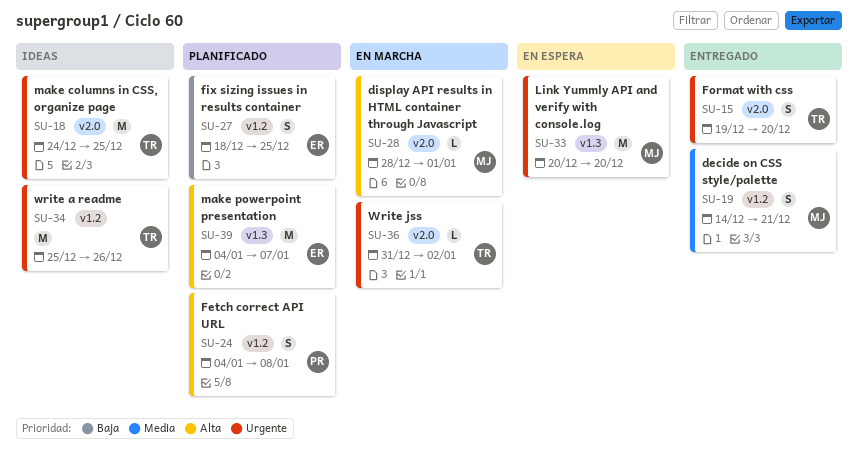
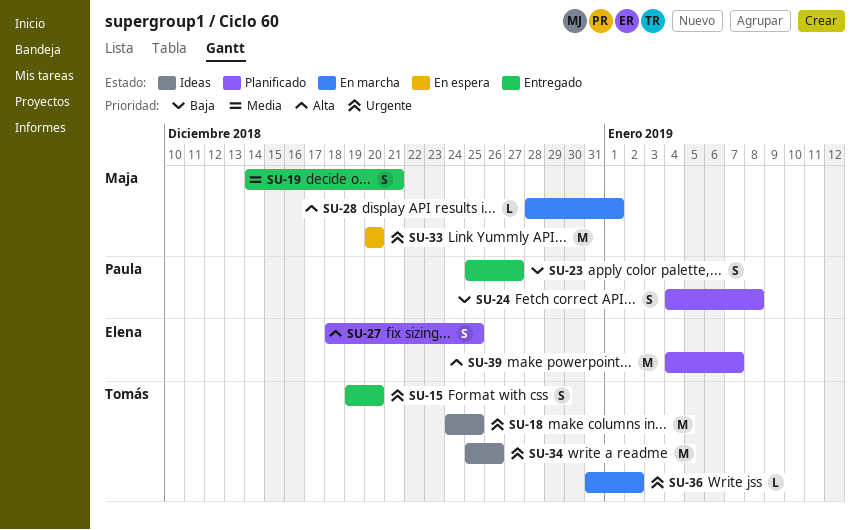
SU-23: none -> present
SU-24, priority: Alta -> Baja
SU-27, priority: Baja -> Alta

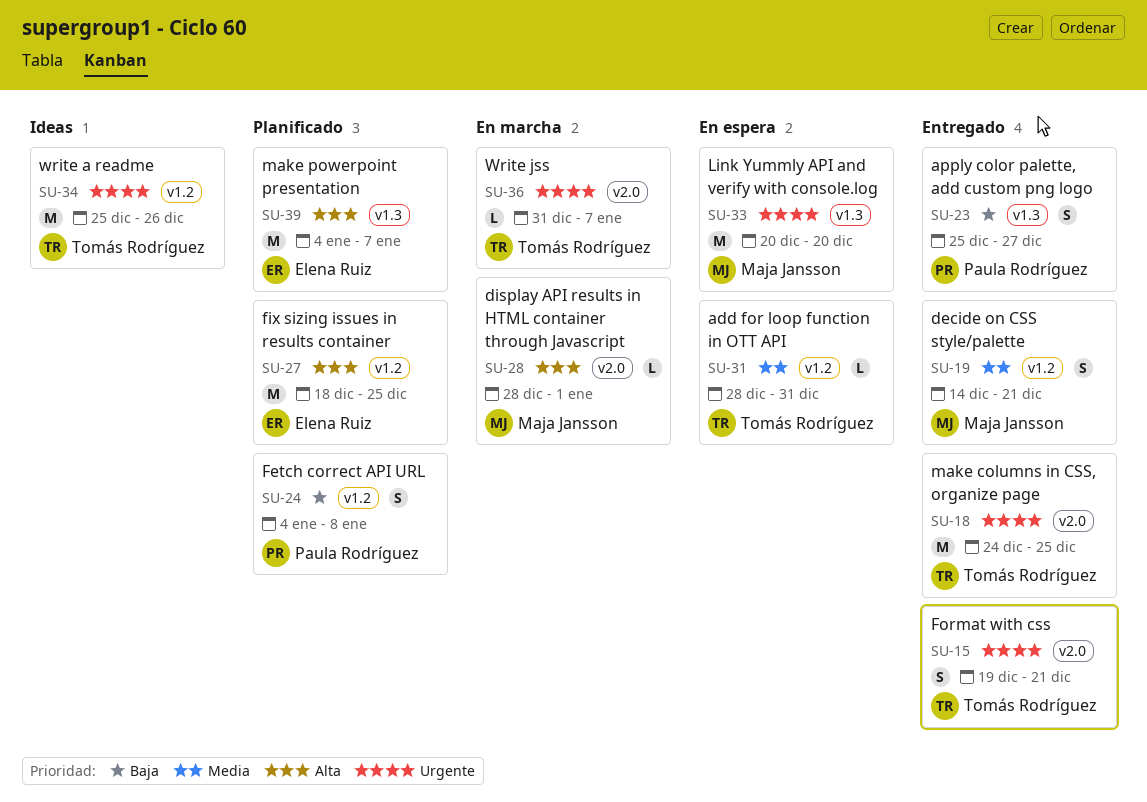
SU-15, due: Dec 20 -> Dec 21
SU-18, status: Ideas -> Entregado
SU-27, estimate: S -> M
SU-31: none -> present
SU-36, due: Jan 2 -> Jan 7

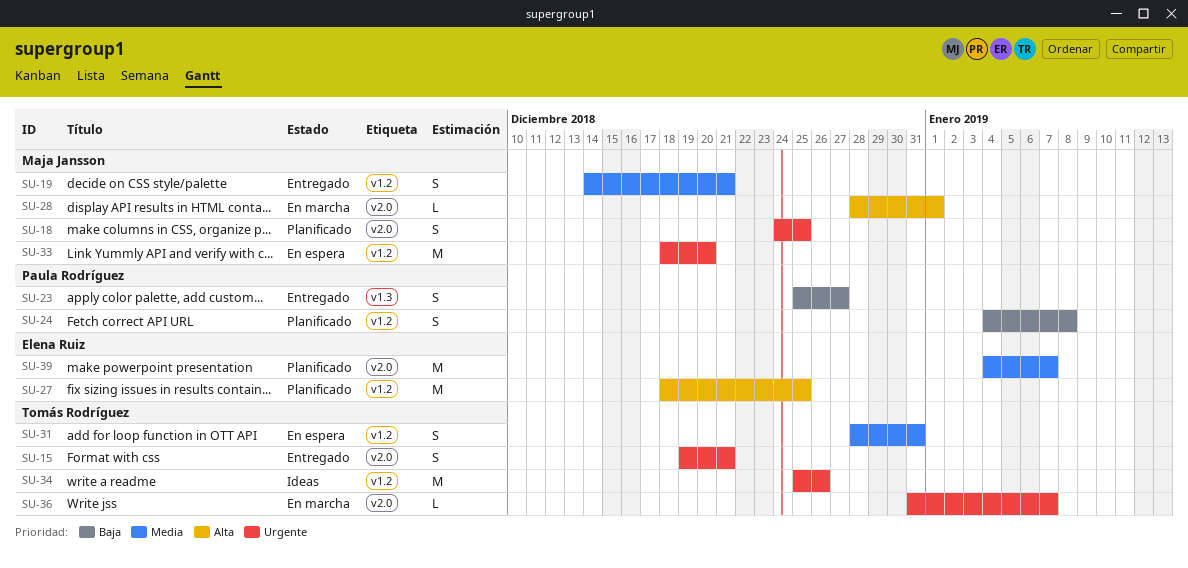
SU-18, status: Entregado -> Planificado
SU-18, owner: Tomás Rodríguez -> Maja Jansson
SU-18, estimate: M -> S
SU-31, estimate: L -> S
SU-33, label: v1.3 -> v1.2
SU-33, start: Dec 20 -> Dec 18
SU-39, priority: Alta -> Media
SU-39, label: v1.3 -> v2.0

